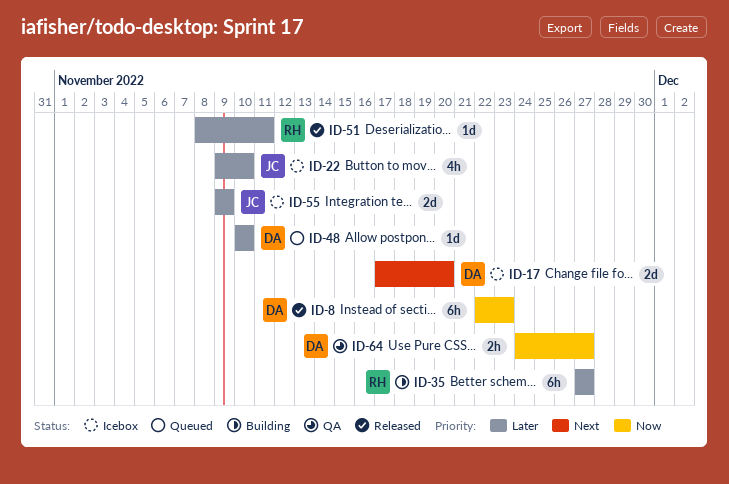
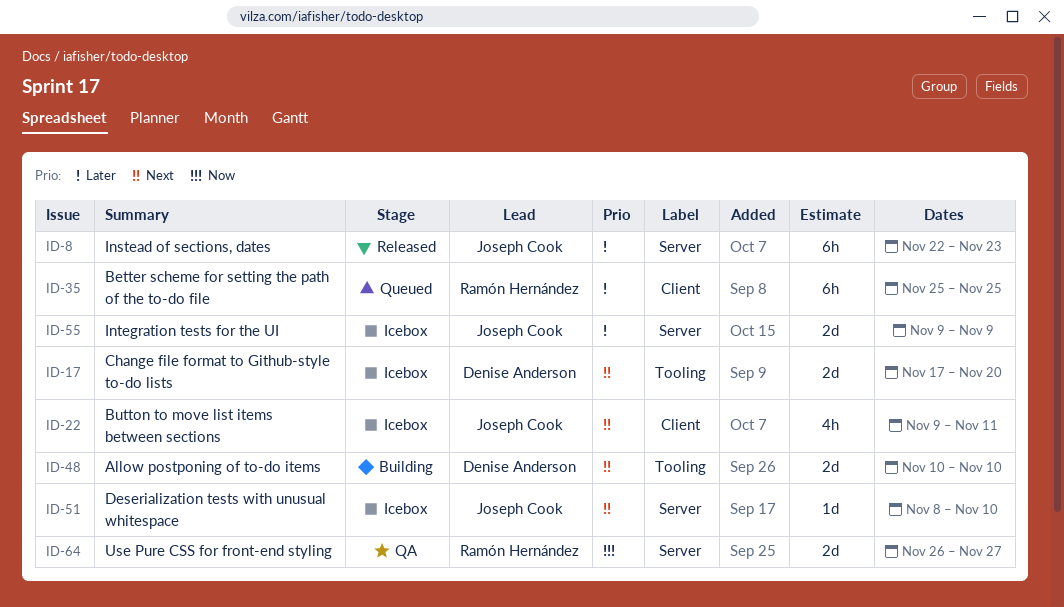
ID-8, owner: Denise Anderson -> Joseph Cook
ID-8, priority: Now -> Later
ID-22, priority: Later -> Next
ID-22, due: Nov 10 -> Nov 11
ID-35, status: Building -> Queued
ID-35, start: Nov 27 -> Nov 25
ID-35, due: Nov 27 -> Nov 25
ID-48, status: Queued -> Building
ID-48, priority: Later -> Next
ID-48, estimate: 1d -> 2d
ID-51, status: Released -> Icebox
ID-51, owner: Ramón Hernández -> Joseph Cook
ID-51, priority: Later -> Next
ID-51, due: Nov 11 -> Nov 10
ID-64, owner: Denise Anderson -> Ramón Hernández
ID-64, estimate: 2h -> 2d
ID-64, start: Nov 24 -> Nov 26

